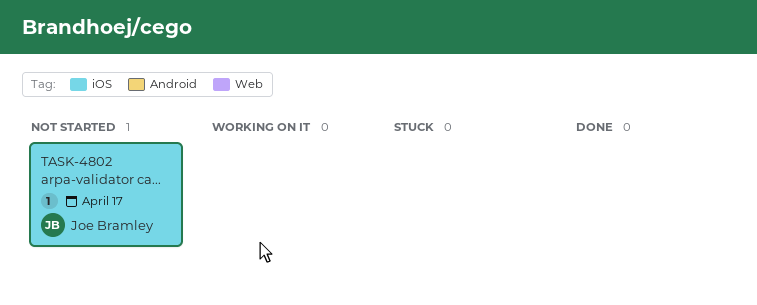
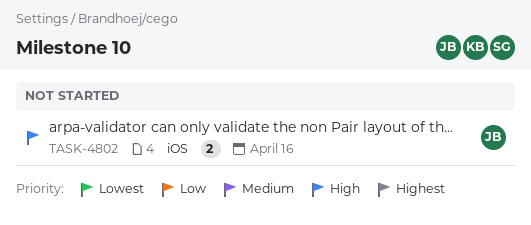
TASK-4802, estimate: 1 -> 2
TASK-4802, due: Apr 17 -> Apr 16

